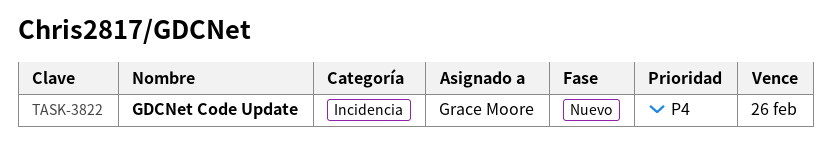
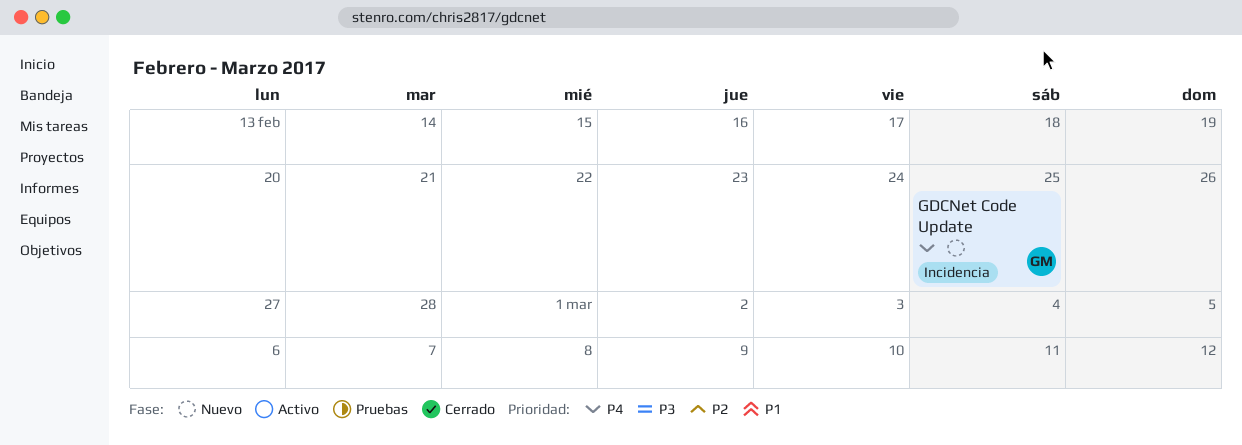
GDCNet Code Update, due: Feb 26 -> Feb 25

